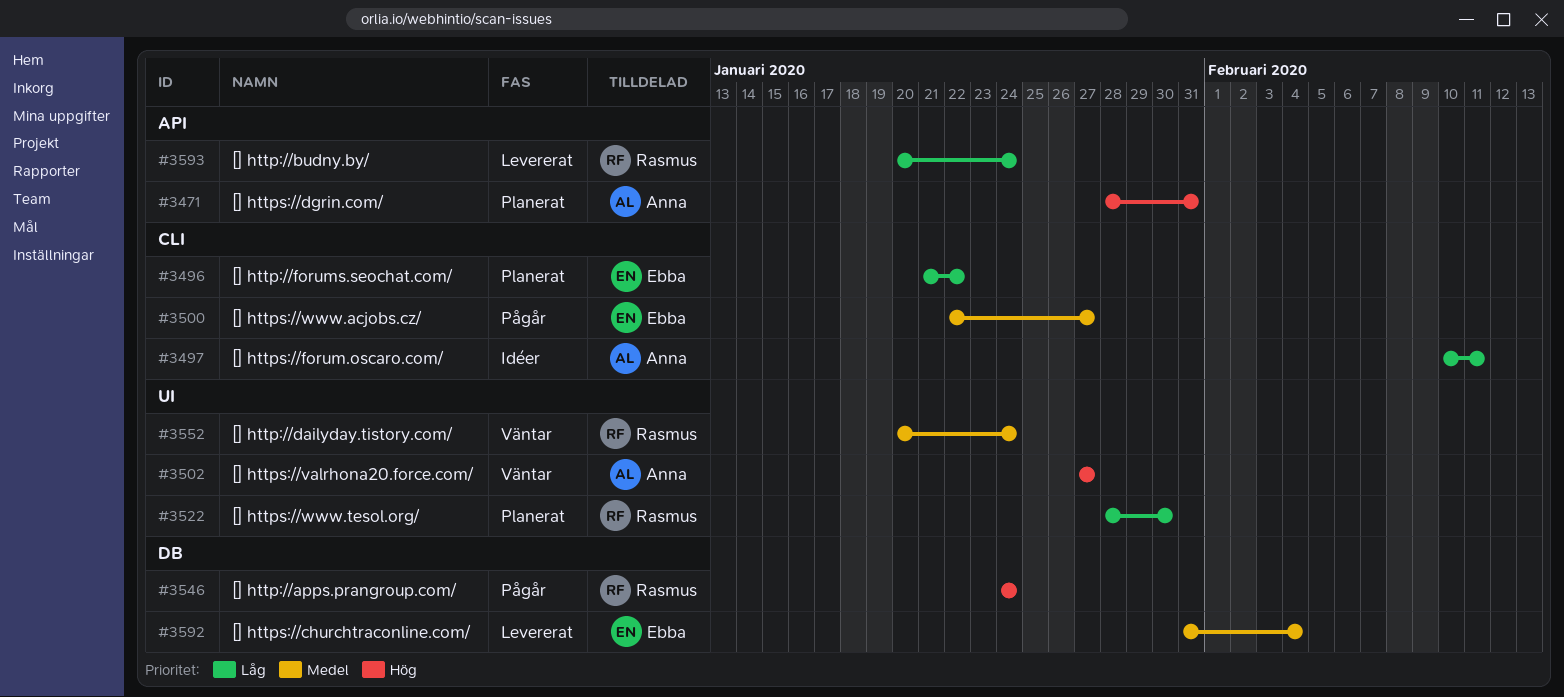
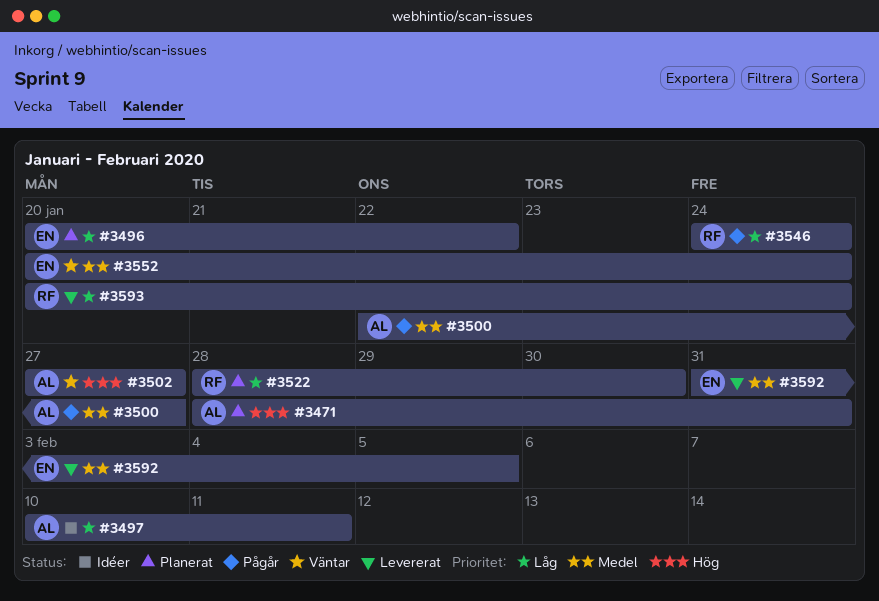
#3496, start: Jan 21 -> Jan 20
#3500, owner: Ebba -> Anna
#3546, priority: Hög -> Låg
#3552, owner: Rasmus -> Ebba
#3592, due: Feb 4 -> Feb 5

